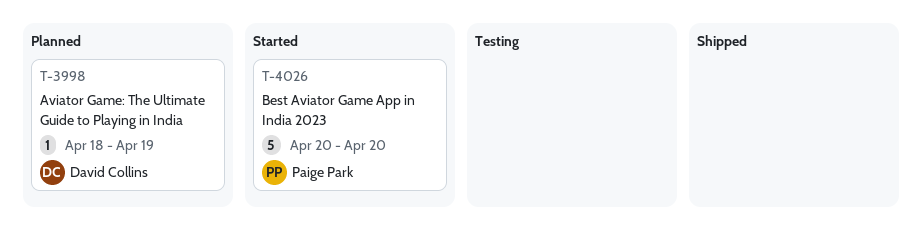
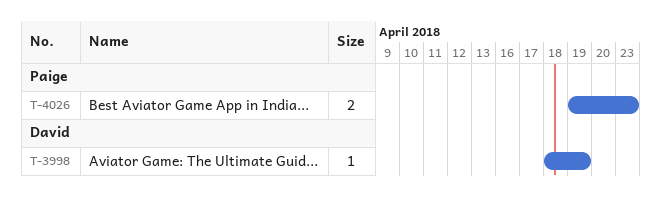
T-4026, estimate: 5 -> 2
T-4026, start: Apr 20 -> Apr 19
T-4026, due: Apr 20 -> Apr 23

